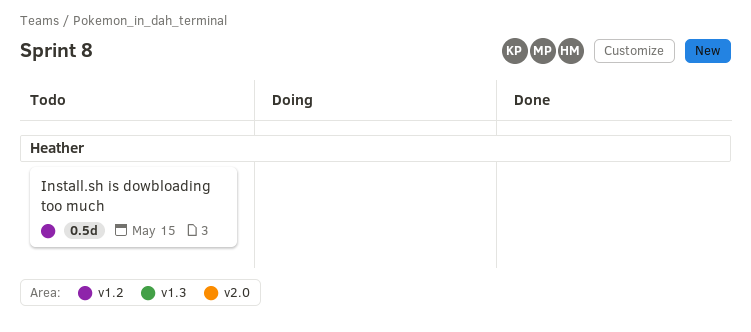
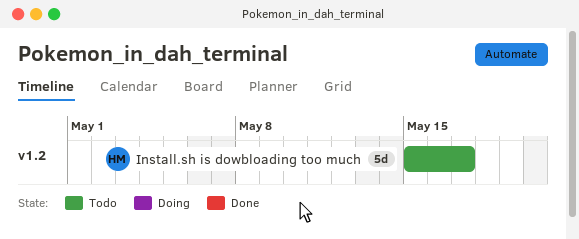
Install.sh is dowbloading too much, estimate: 0.5d -> 5d
Install.sh is dowbloading too much, due: May 15 -> May 17

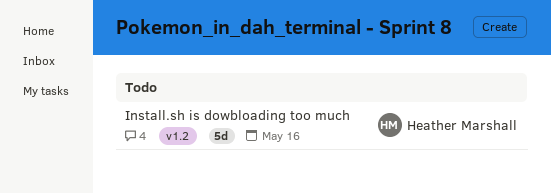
Install.sh is dowbloading too much, due: May 17 -> May 16

